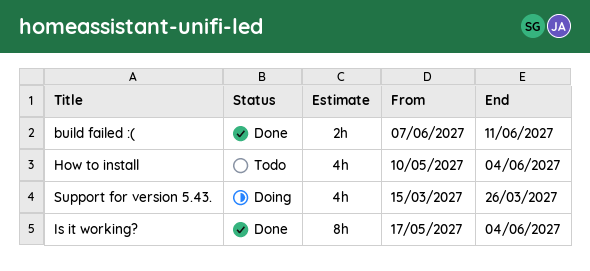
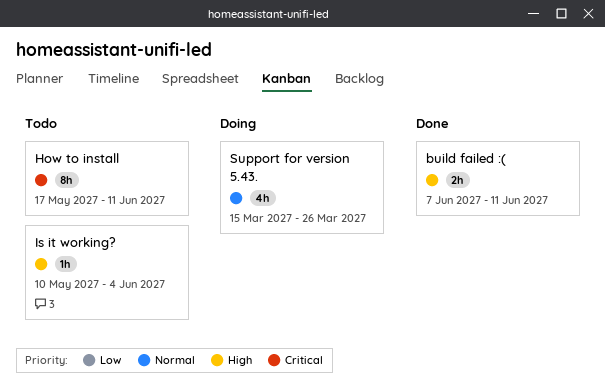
How to install, estimate: 4h -> 8h
How to install, start: May 10 -> May 17
How to install, due: Jun 4 -> Jun 11
Is it working?, status: Done -> Todo
Is it working?, estimate: 8h -> 1h
Is it working?, start: May 17 -> May 10

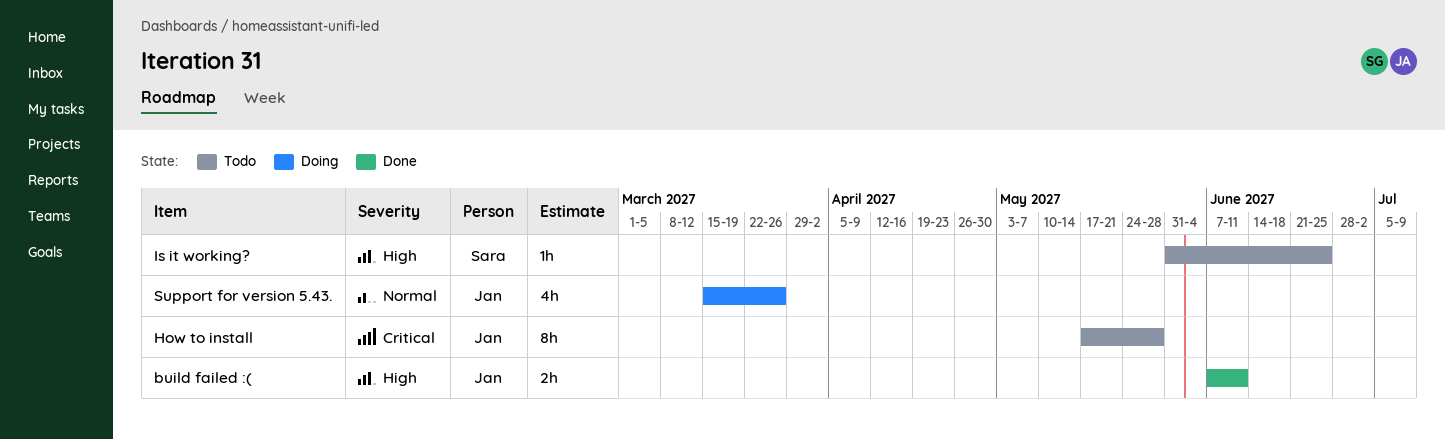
How to install, due: Jun 11 -> May 28
Is it working?, start: May 10 -> May 31
Is it working?, due: Jun 4 -> Jun 25

